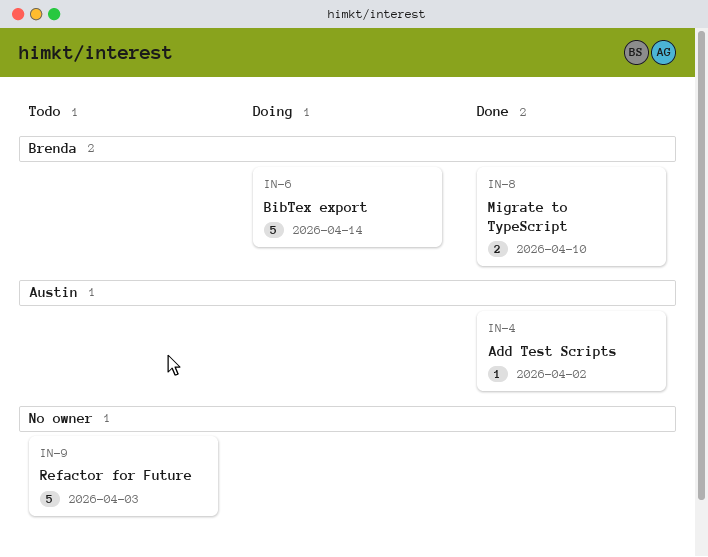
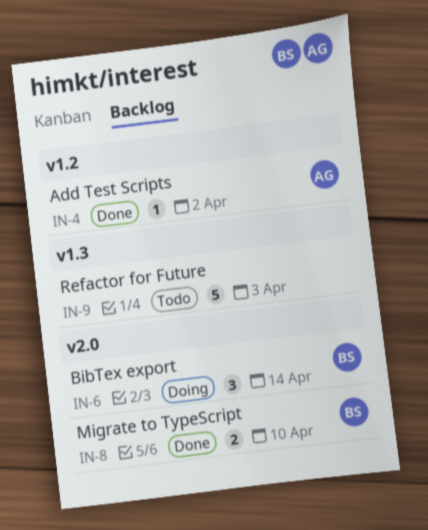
IN-6, estimate: 5 -> 3

